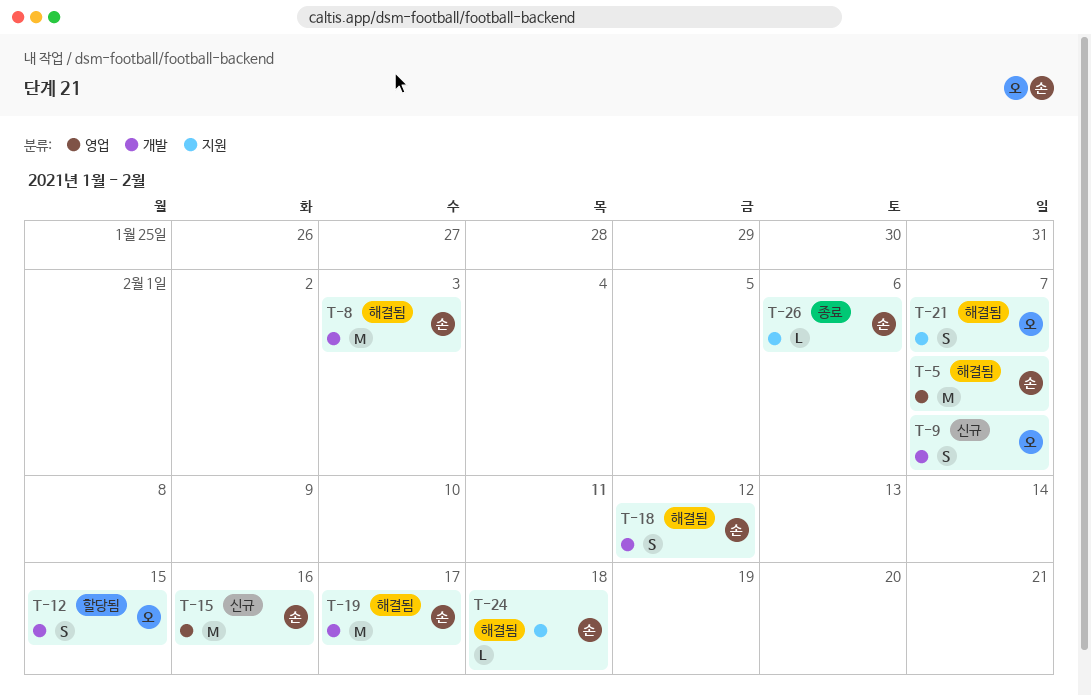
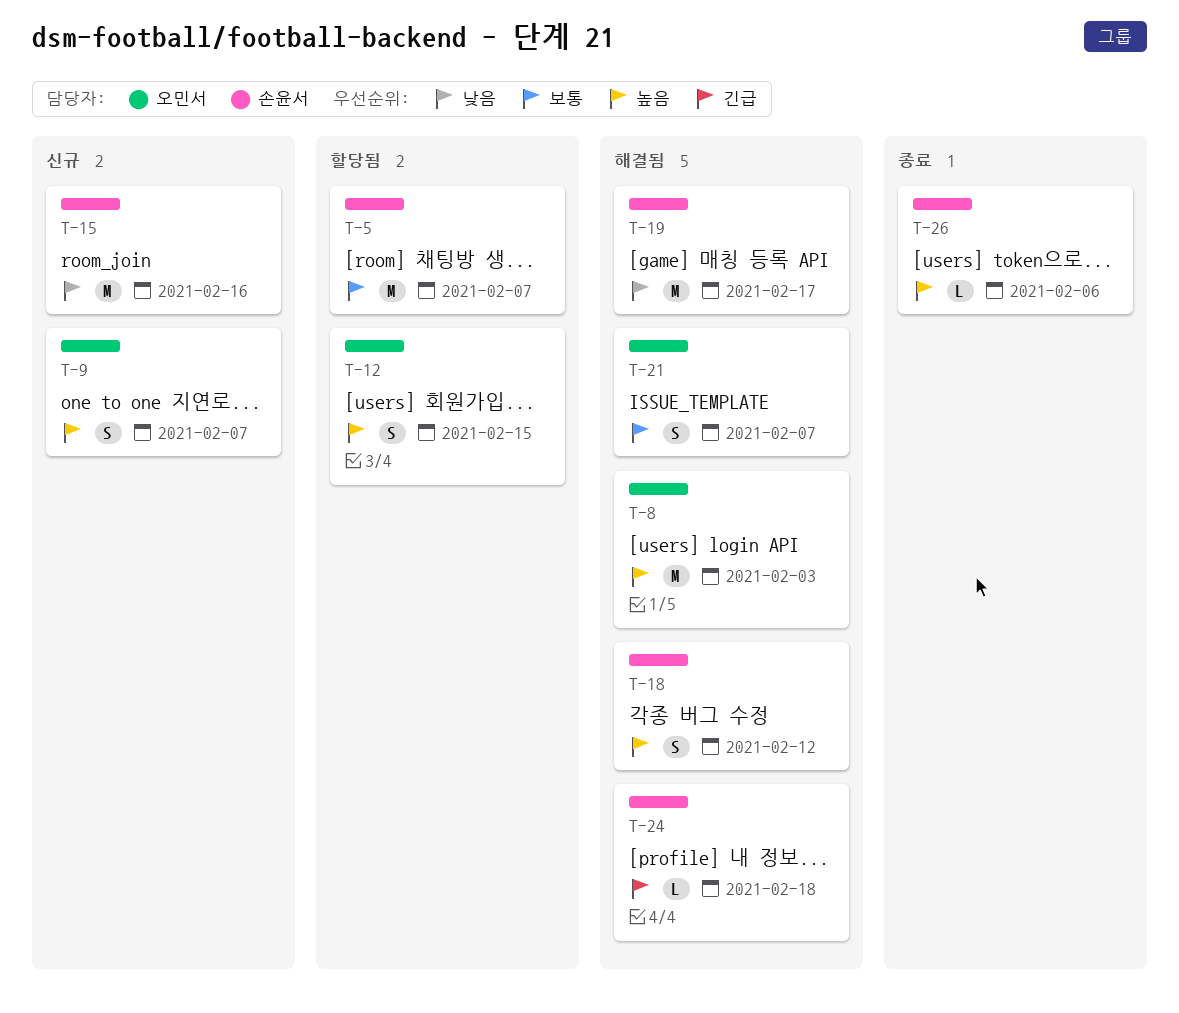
T-5, status: 해결됨 -> 할당됨
T-8, owner: 손윤서 -> 오민서

